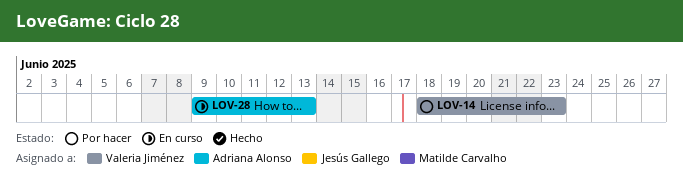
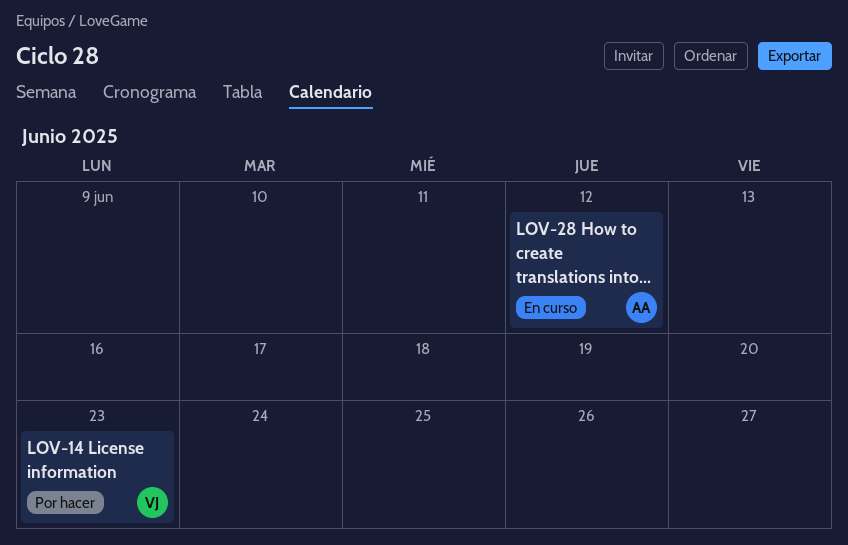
LOV-28, due: Jun 13 -> Jun 12

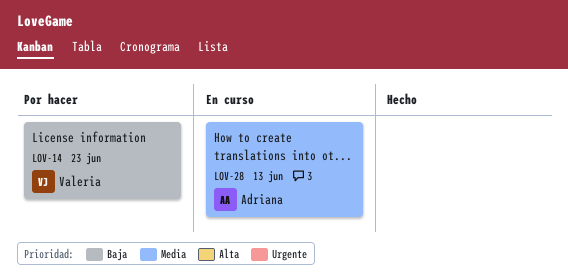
LOV-28, due: Jun 12 -> Jun 13

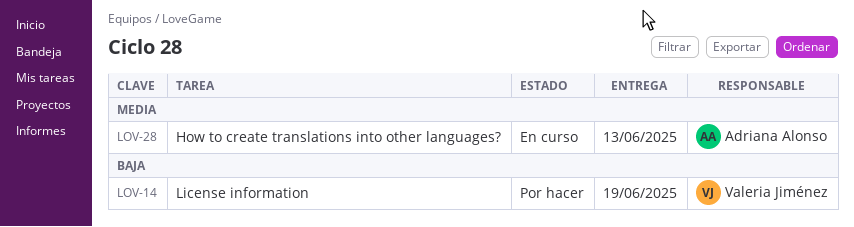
LOV-14, due: Jun 23 -> Jun 19

